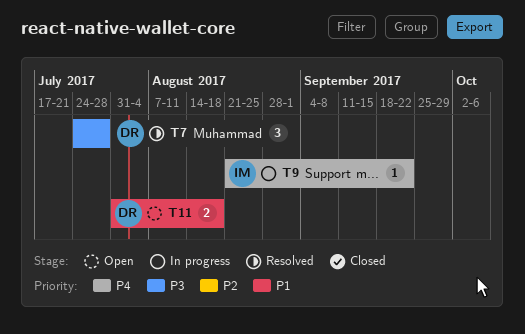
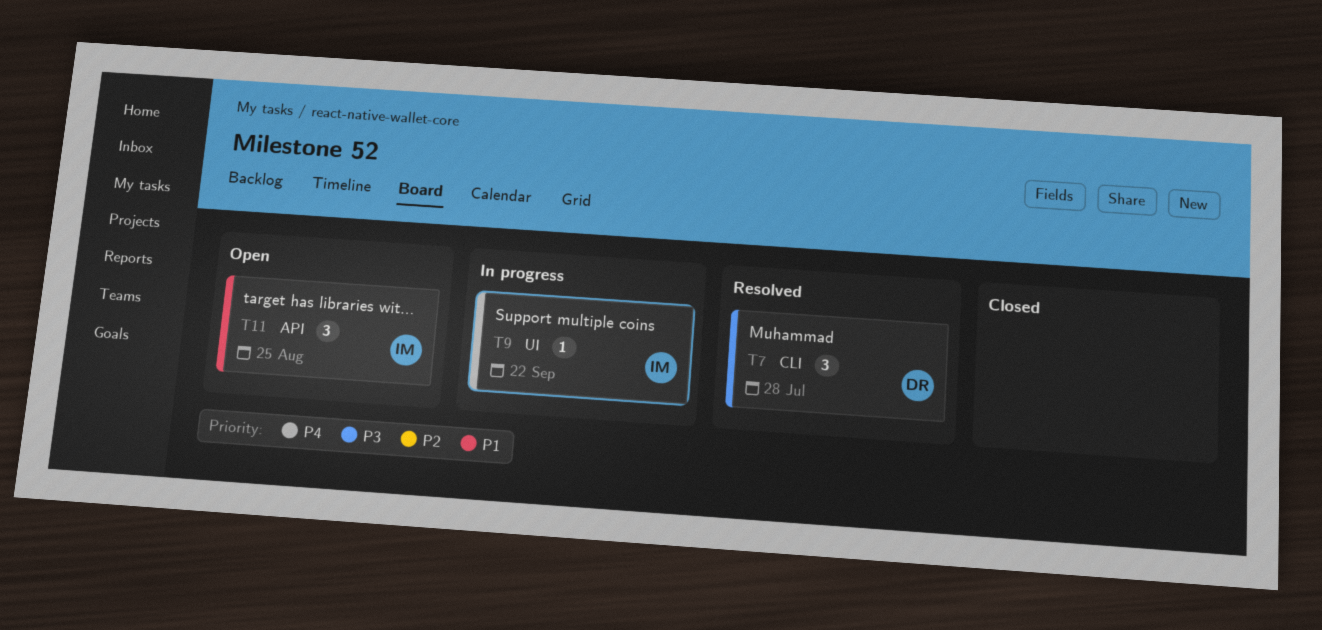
T11, owner: DR -> IM
T11, estimate: 2 -> 3
T11, due: Aug 18 -> Aug 25

